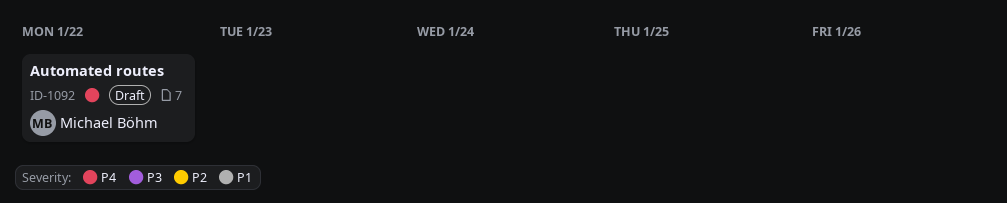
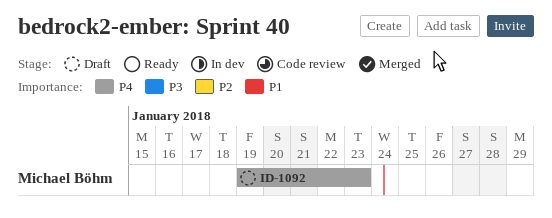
ID-1092, due: Jan 22 -> Jan 23

